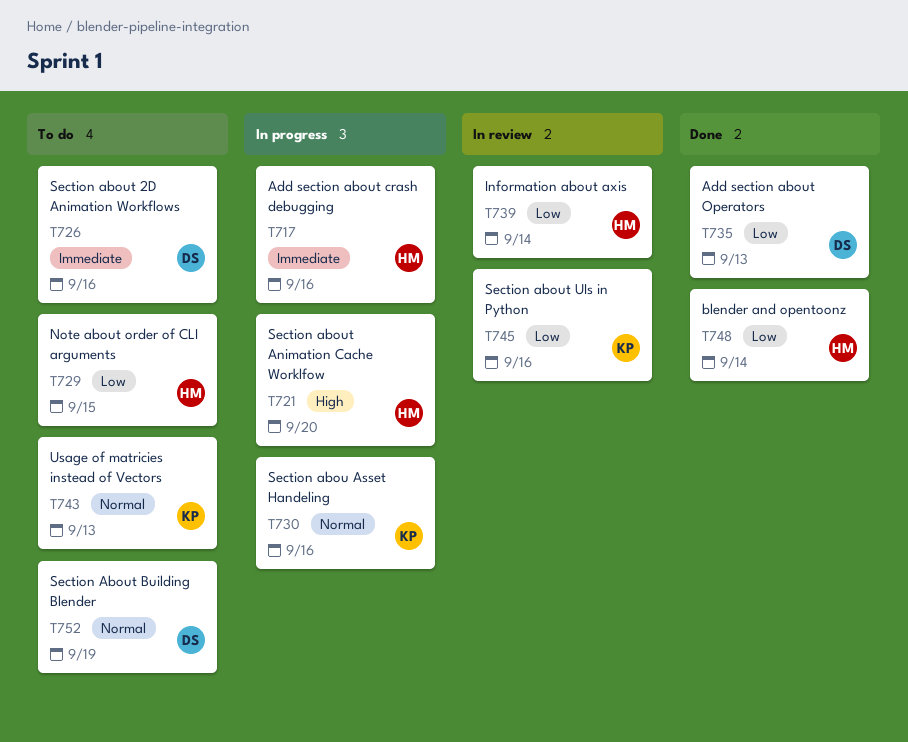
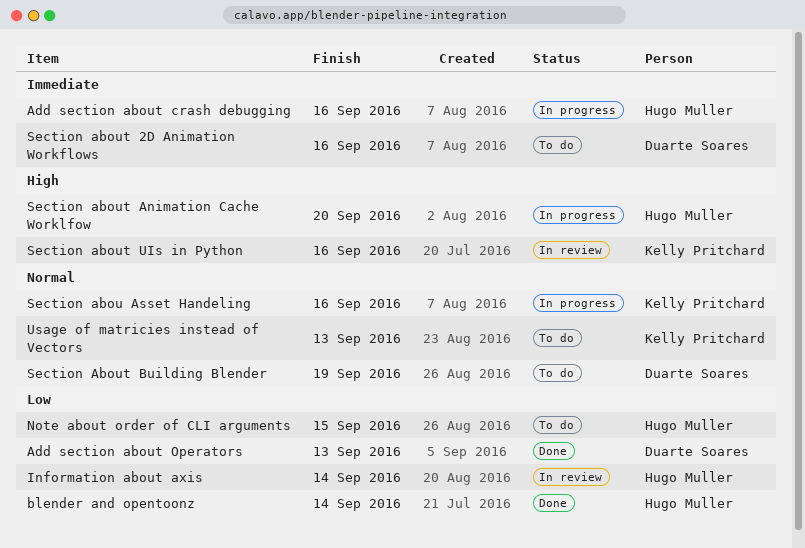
Section about UIs in Python, priority: Low -> High

